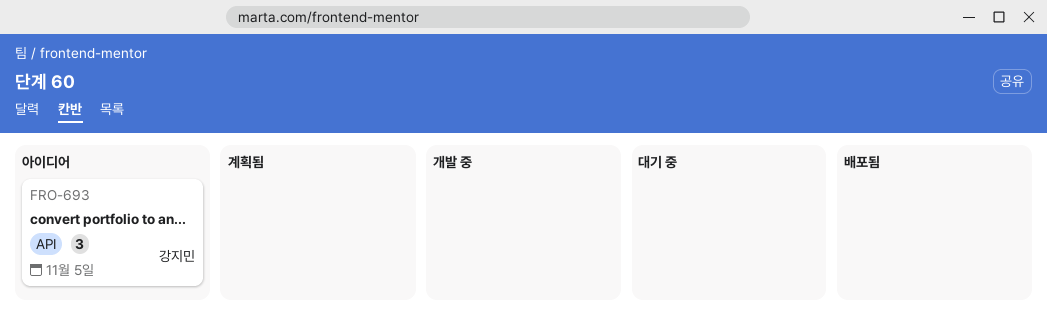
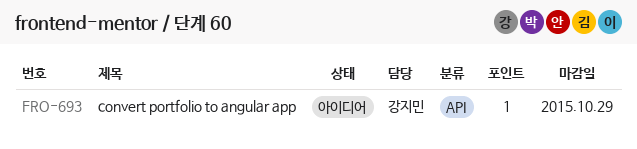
FRO-693, estimate: 3 -> 1
FRO-693, due: Nov 5 -> Oct 29

